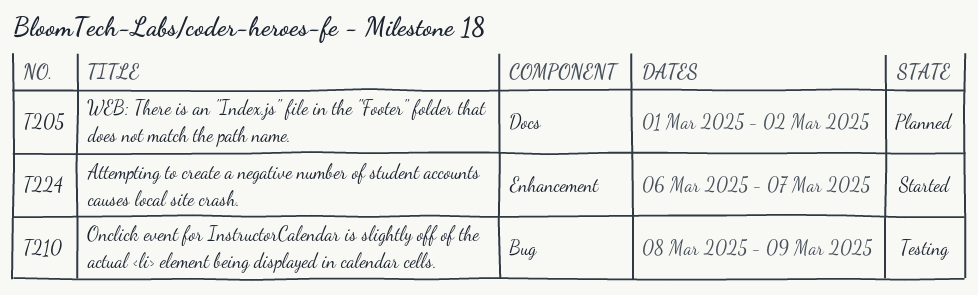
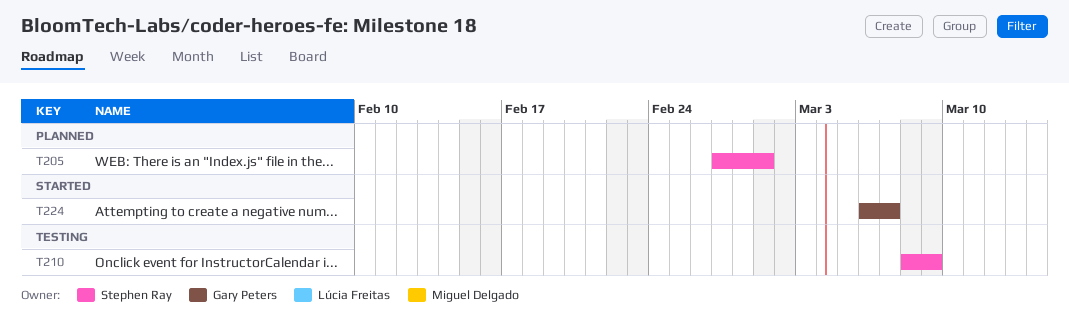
T205, start: Mar 1 -> Feb 27
T205, due: Mar 2 -> Mar 1

